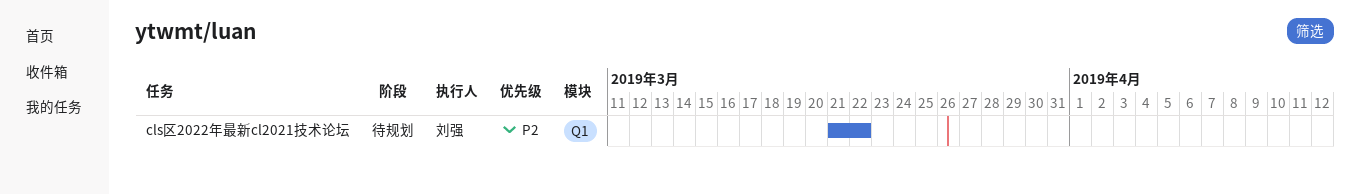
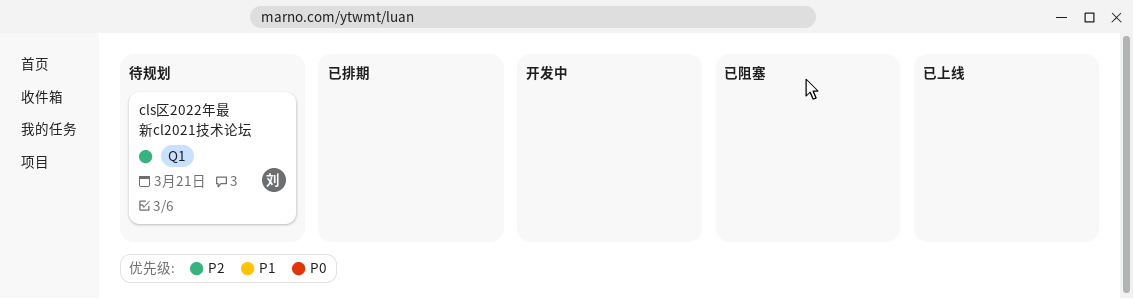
cls区2022年最新cl2021技术论坛, due: Mar 22 -> Mar 21

